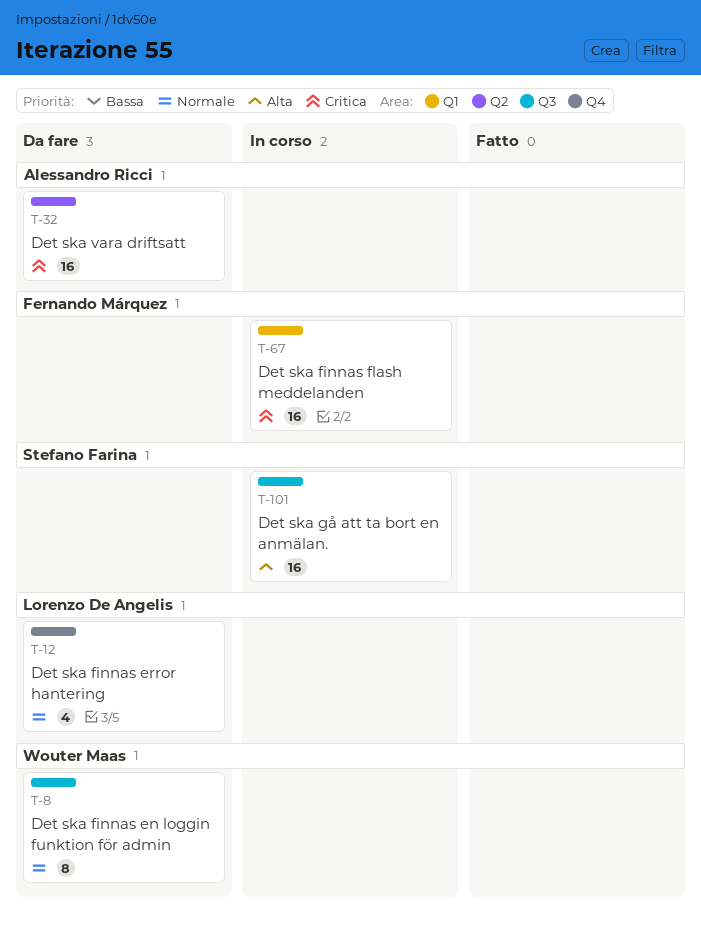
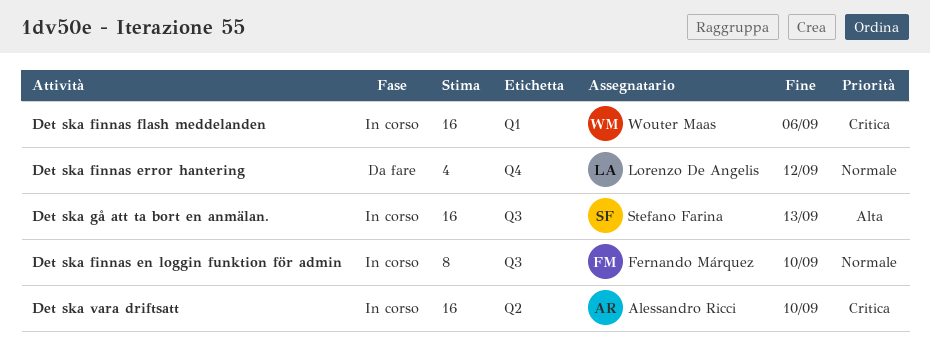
Det ska finnas en loggin funktion för admin, status: Da fare -> In corso
Det ska finnas en loggin funktion för admin, owner: Wouter Maas -> Fernando Márquez
Det ska finnas flash meddelanden, owner: Fernando Márquez -> Wouter Maas
Det ska vara driftsatt, status: Da fare -> In corso

